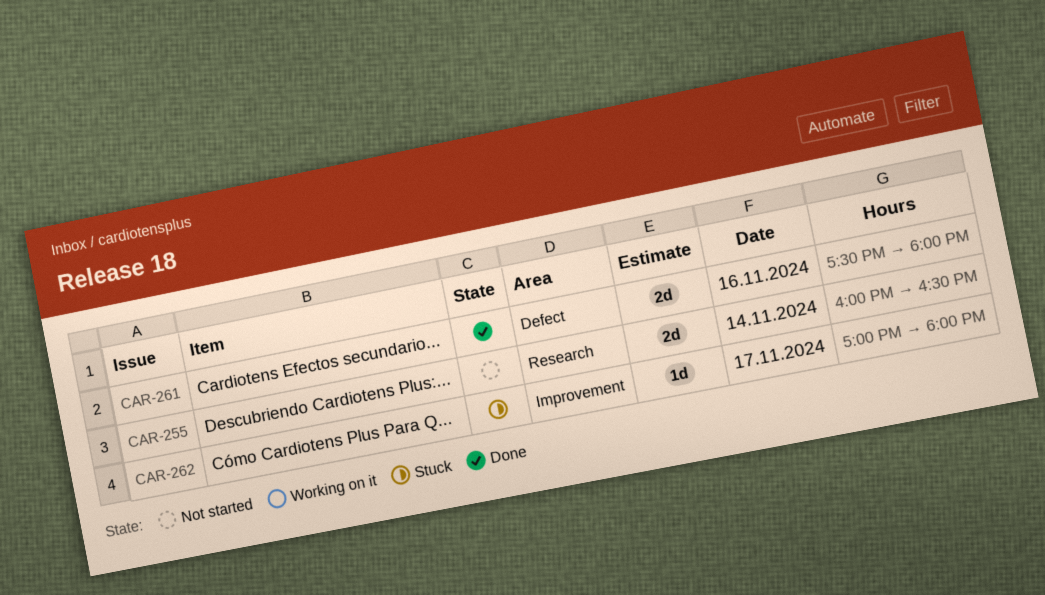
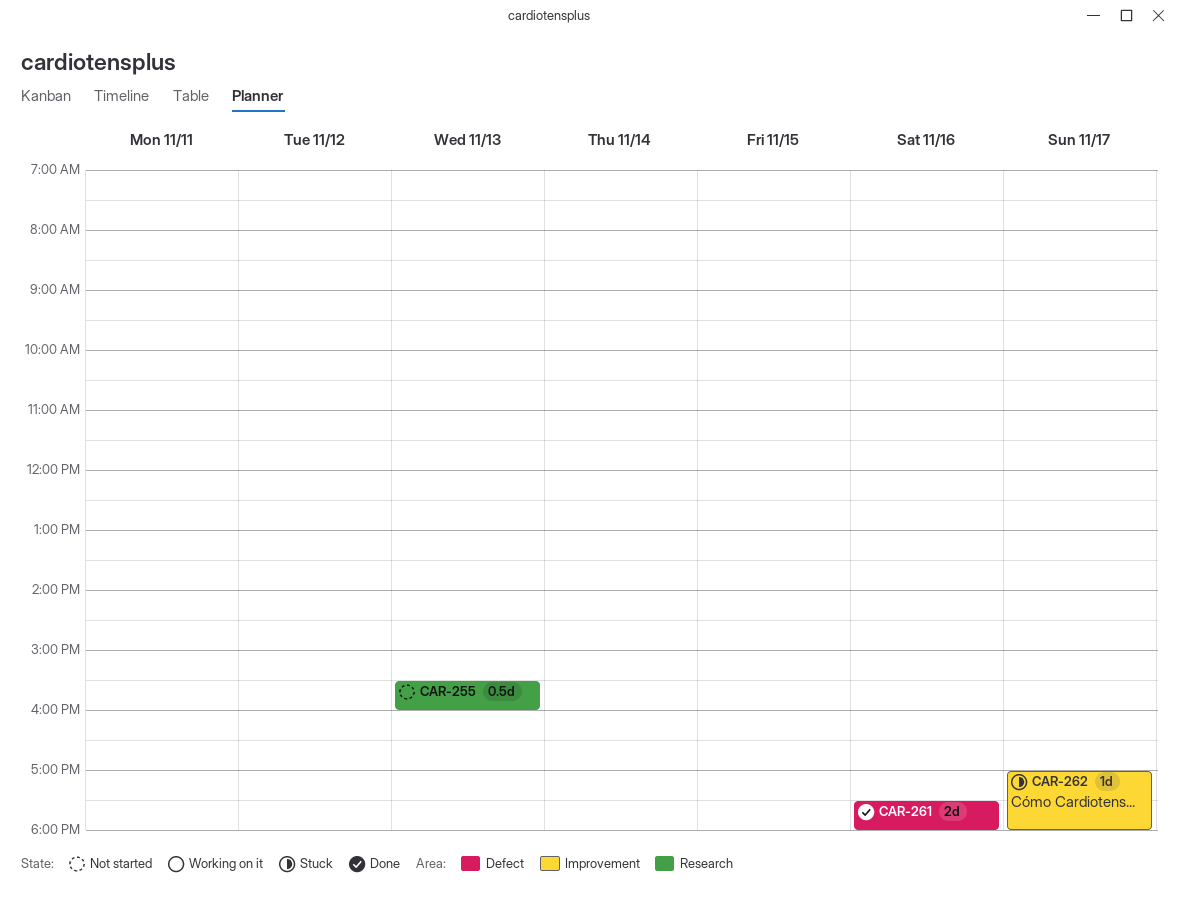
CAR-255, estimate: 2d -> 0.5d
CAR-255, day: Nov 14 -> Nov 13
CAR-255, begins: 16:00 -> 15:30
CAR-255, ends: 16:30 -> 16:00

